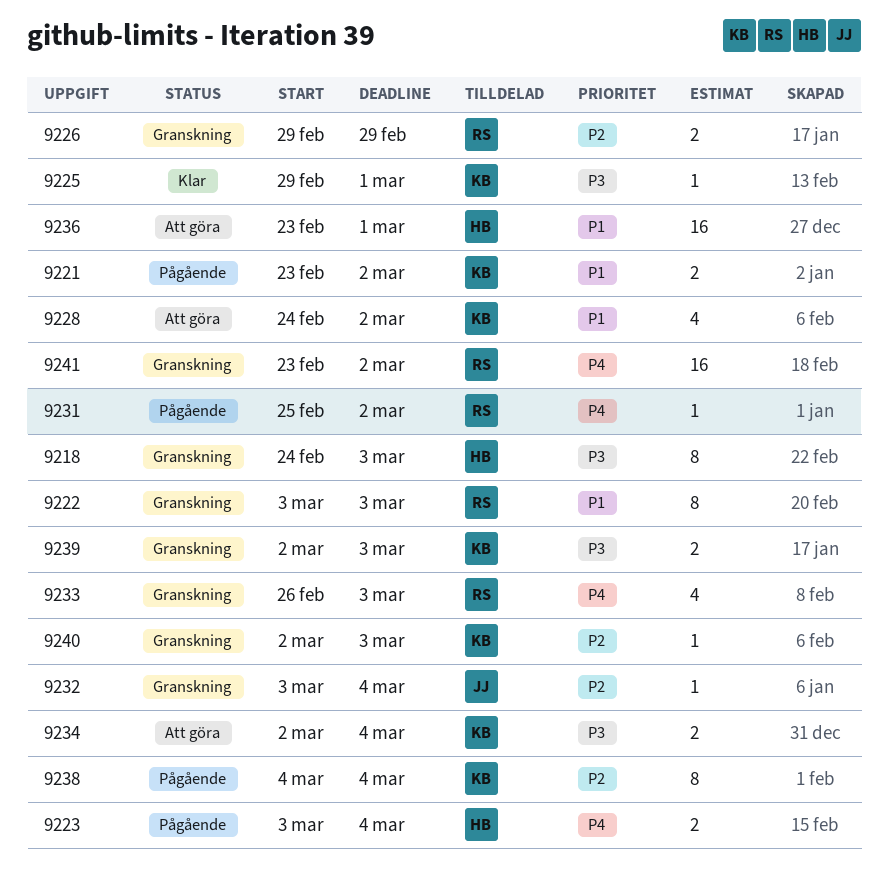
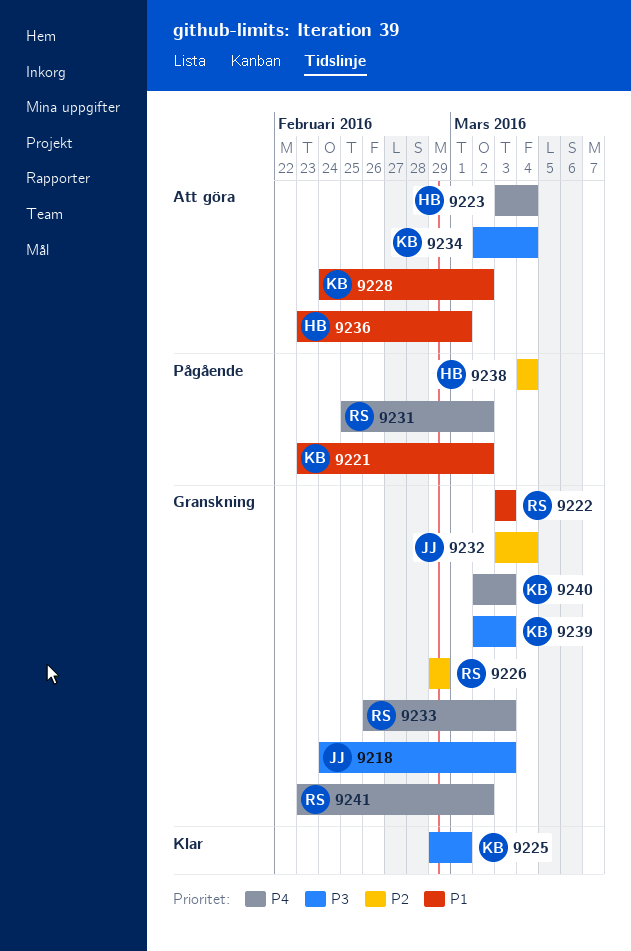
9218, owner: HB -> JJ
9223, status: Pågående -> Att göra
9238, owner: KB -> HB
9240, priority: P2 -> P4

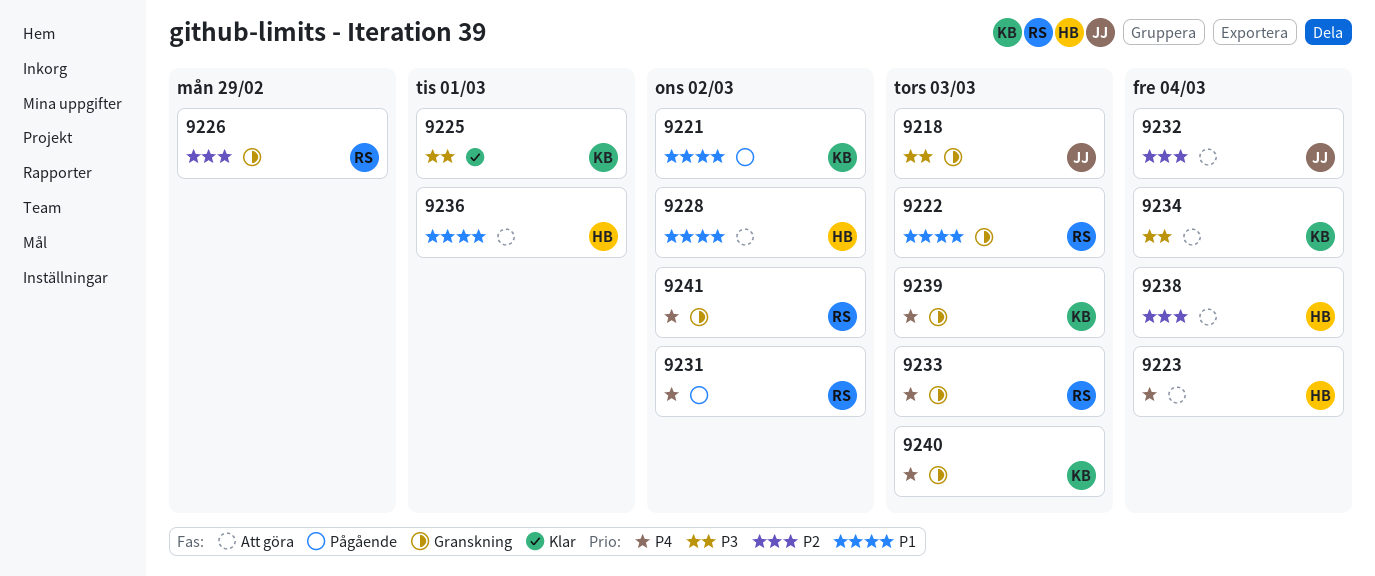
9228, owner: KB -> HB
9232, status: Granskning -> Att göra
9238, status: Pågående -> Att göra
9239, priority: P3 -> P4

